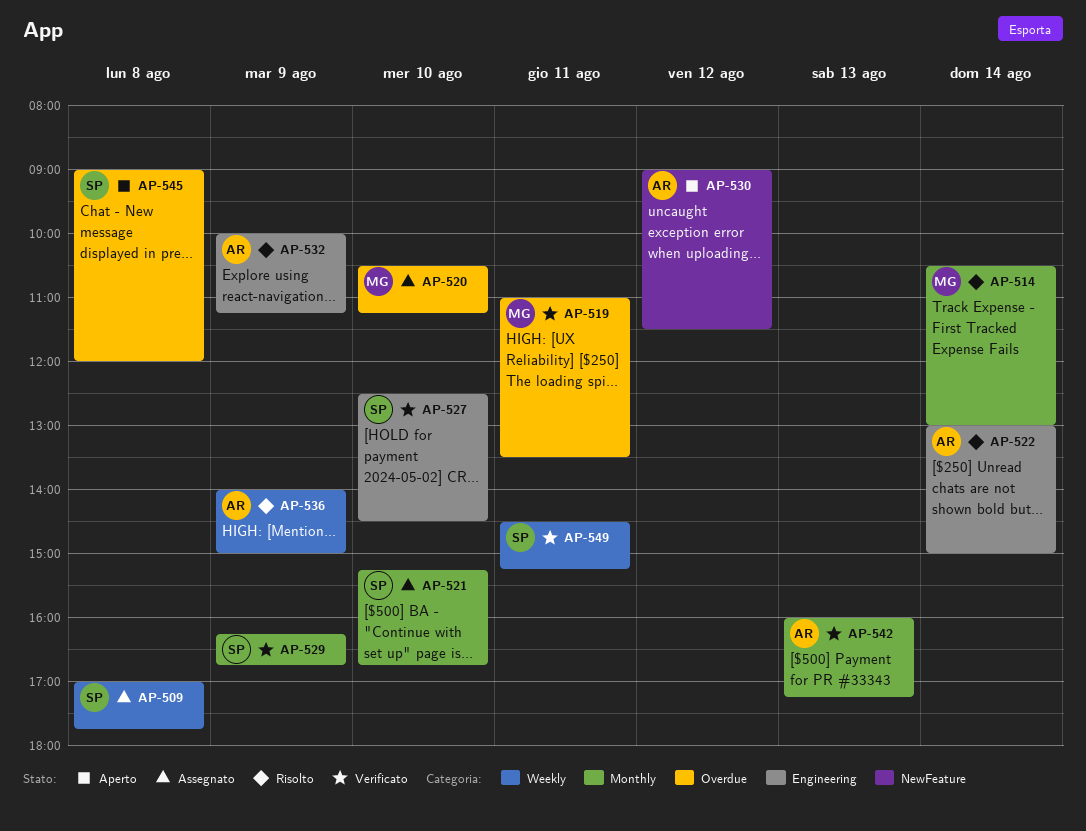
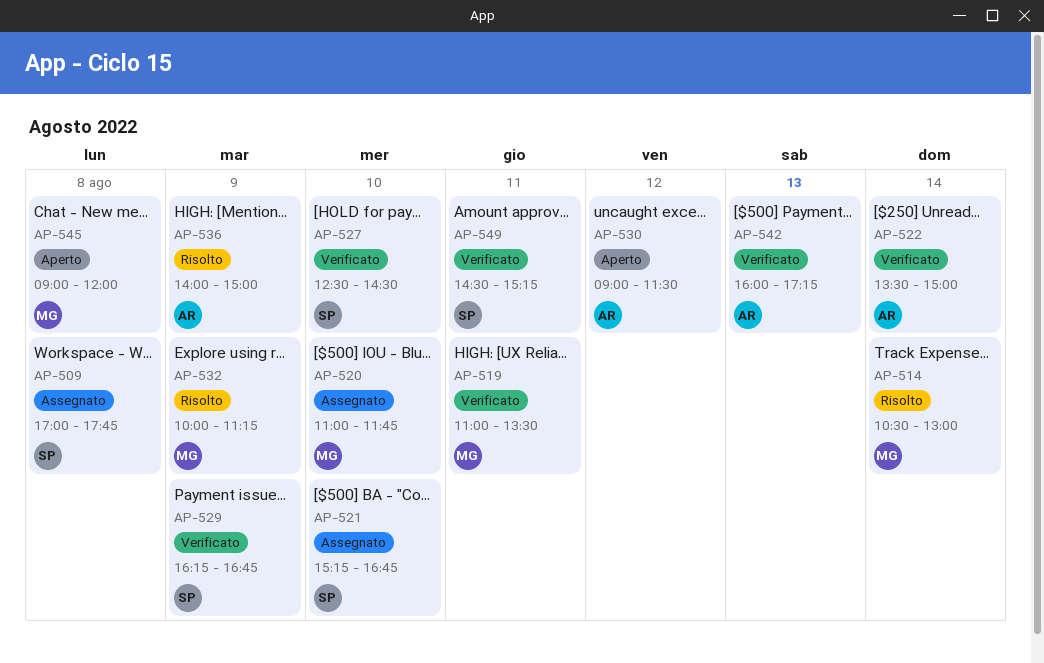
AP-520, begins: 10:30 -> 11:00
AP-520, ends: 11:15 -> 11:45
AP-522, status: Risolto -> Verificato
AP-522, begins: 13:00 -> 13:30
AP-532, owner: AR -> MG
AP-545, owner: SP -> MG

